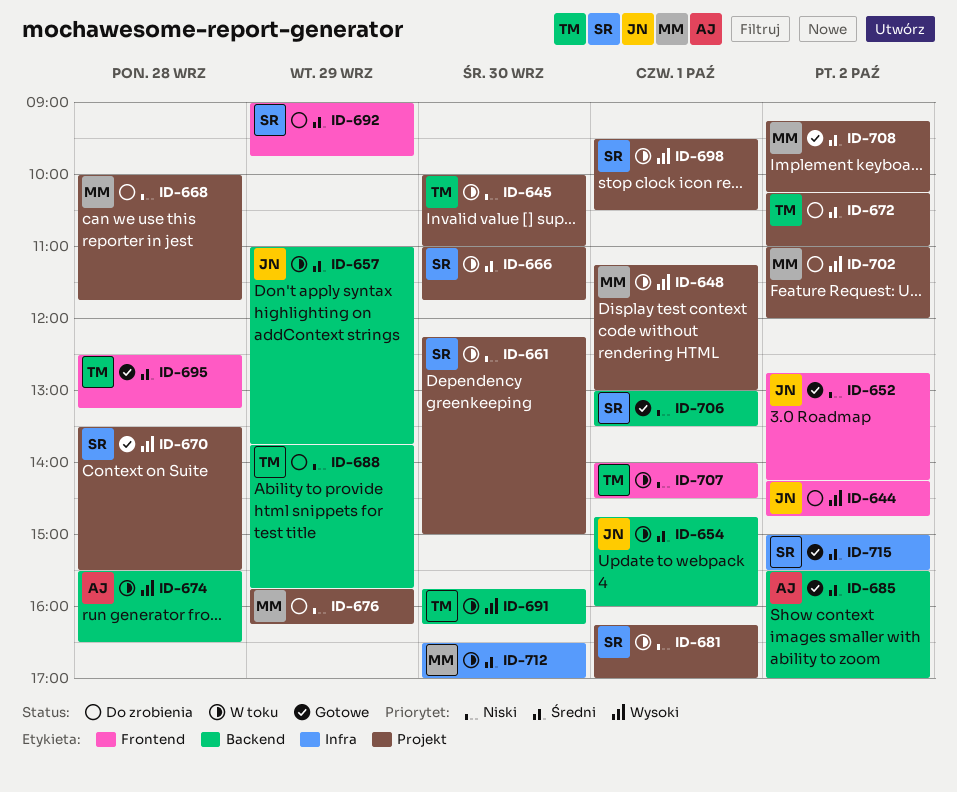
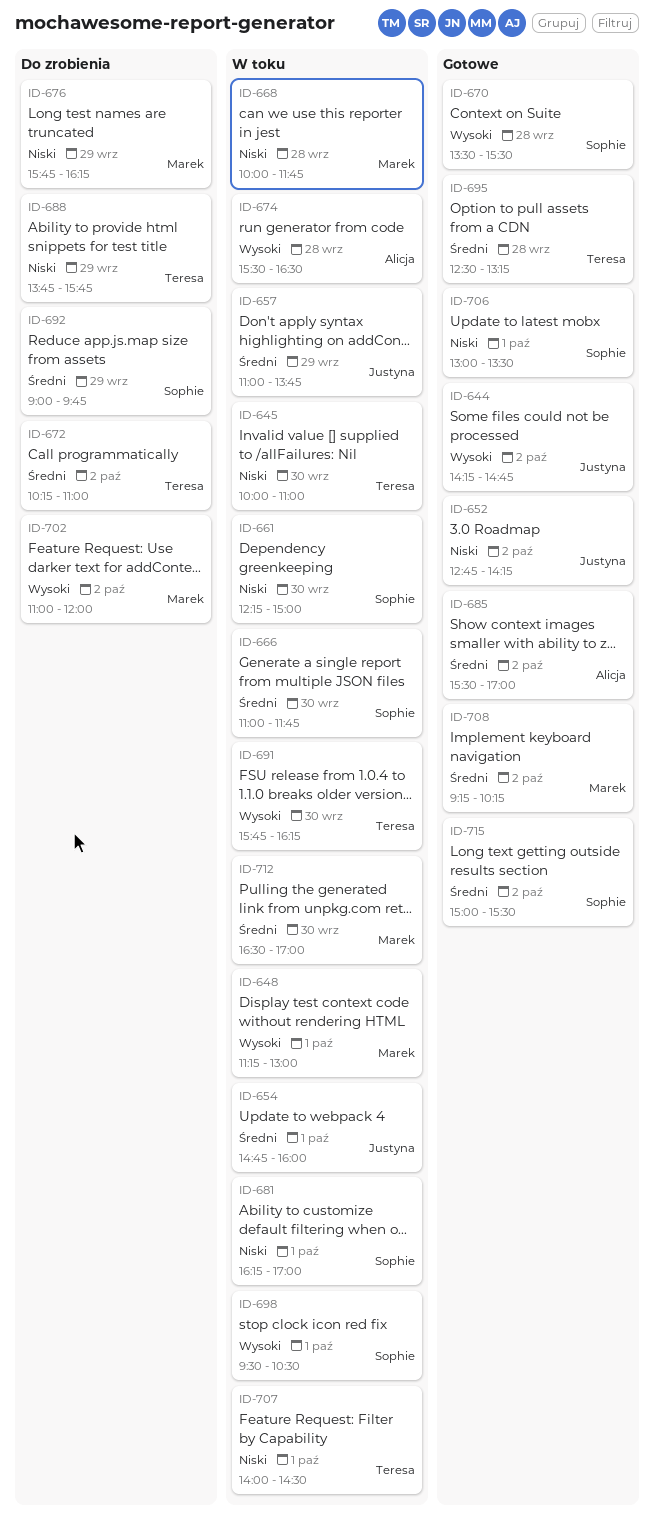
ID-644, status: Do zrobienia -> Gotowe
ID-668, status: Do zrobienia -> W toku

